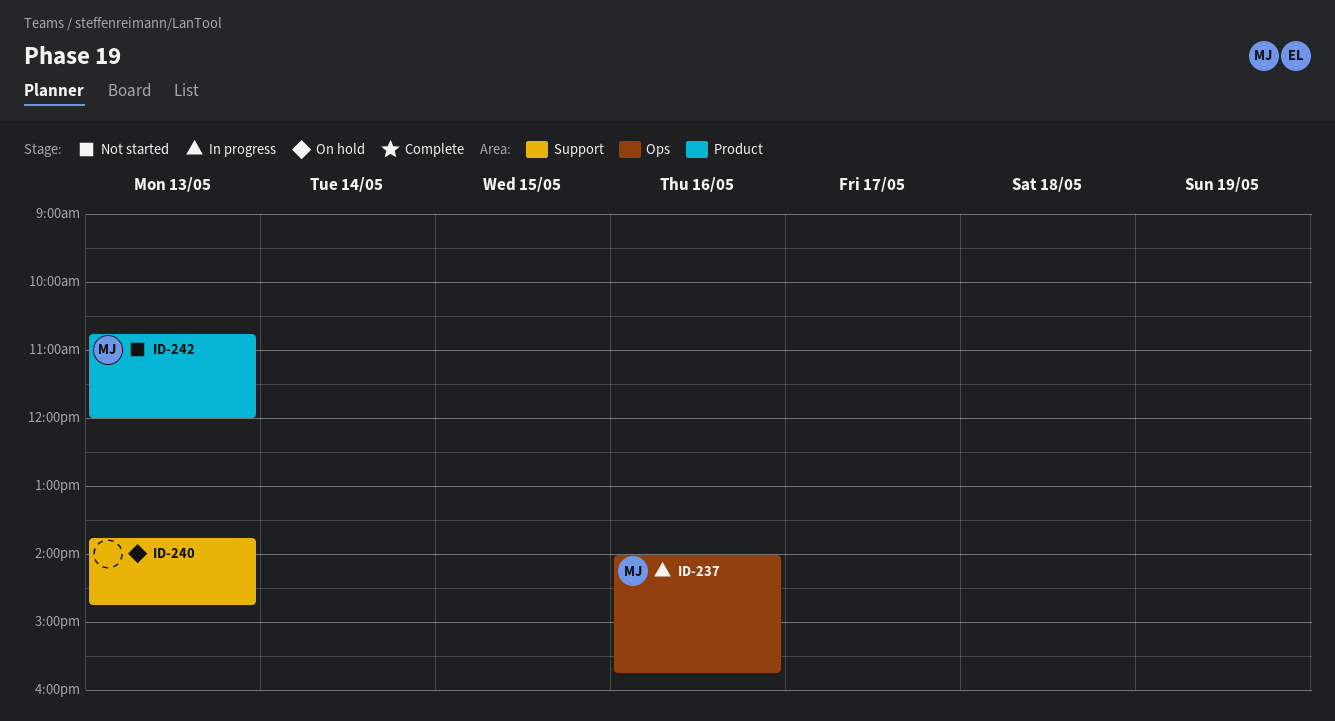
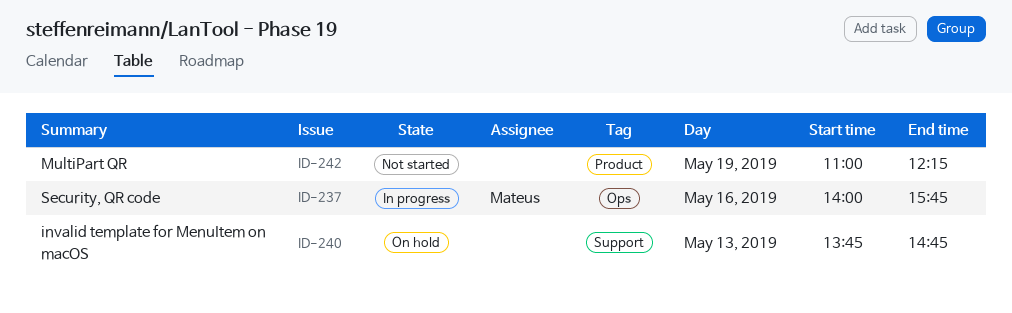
ID-242, owner: Mateus -> none
ID-242, day: May 13 -> May 19
ID-242, begins: 10:45 -> 11:00
ID-242, ends: 12:00 -> 12:15

